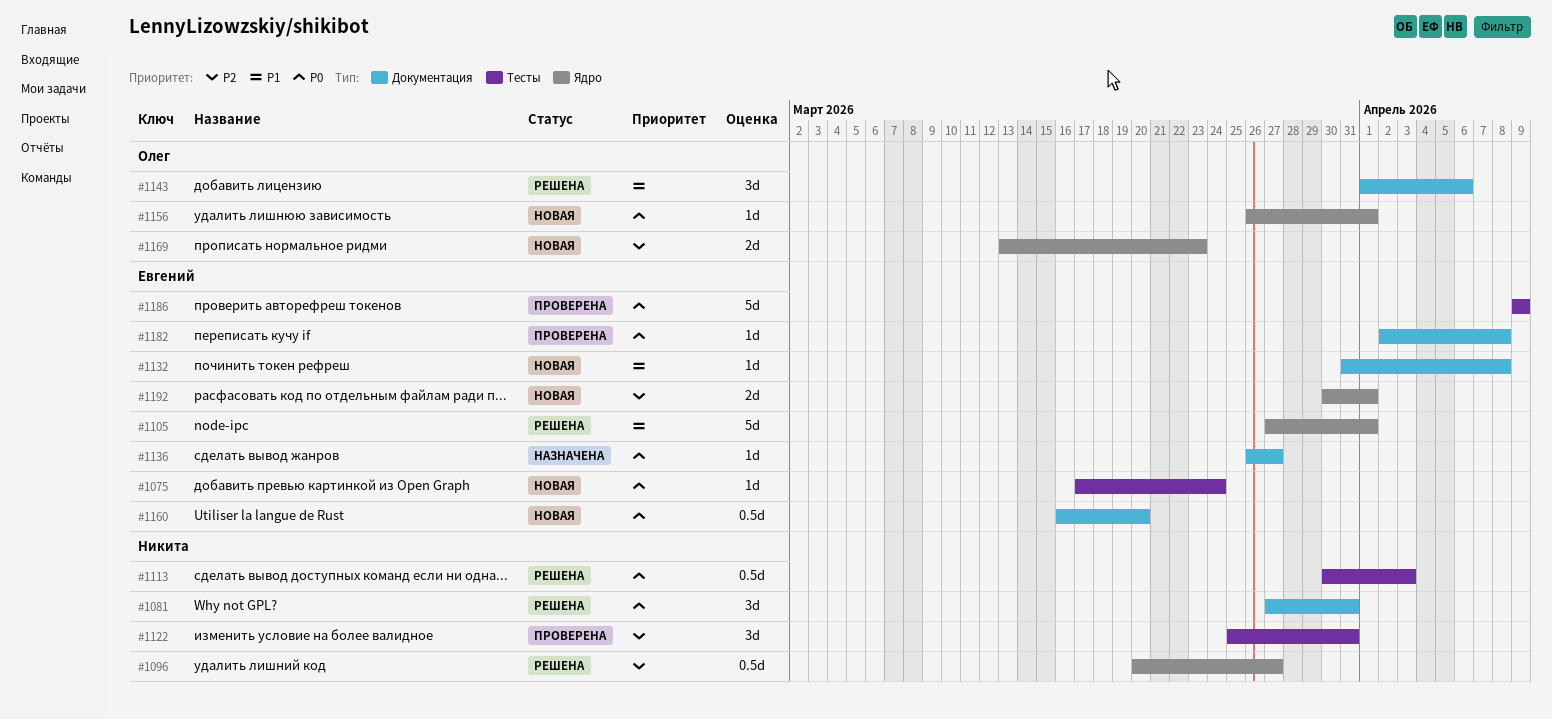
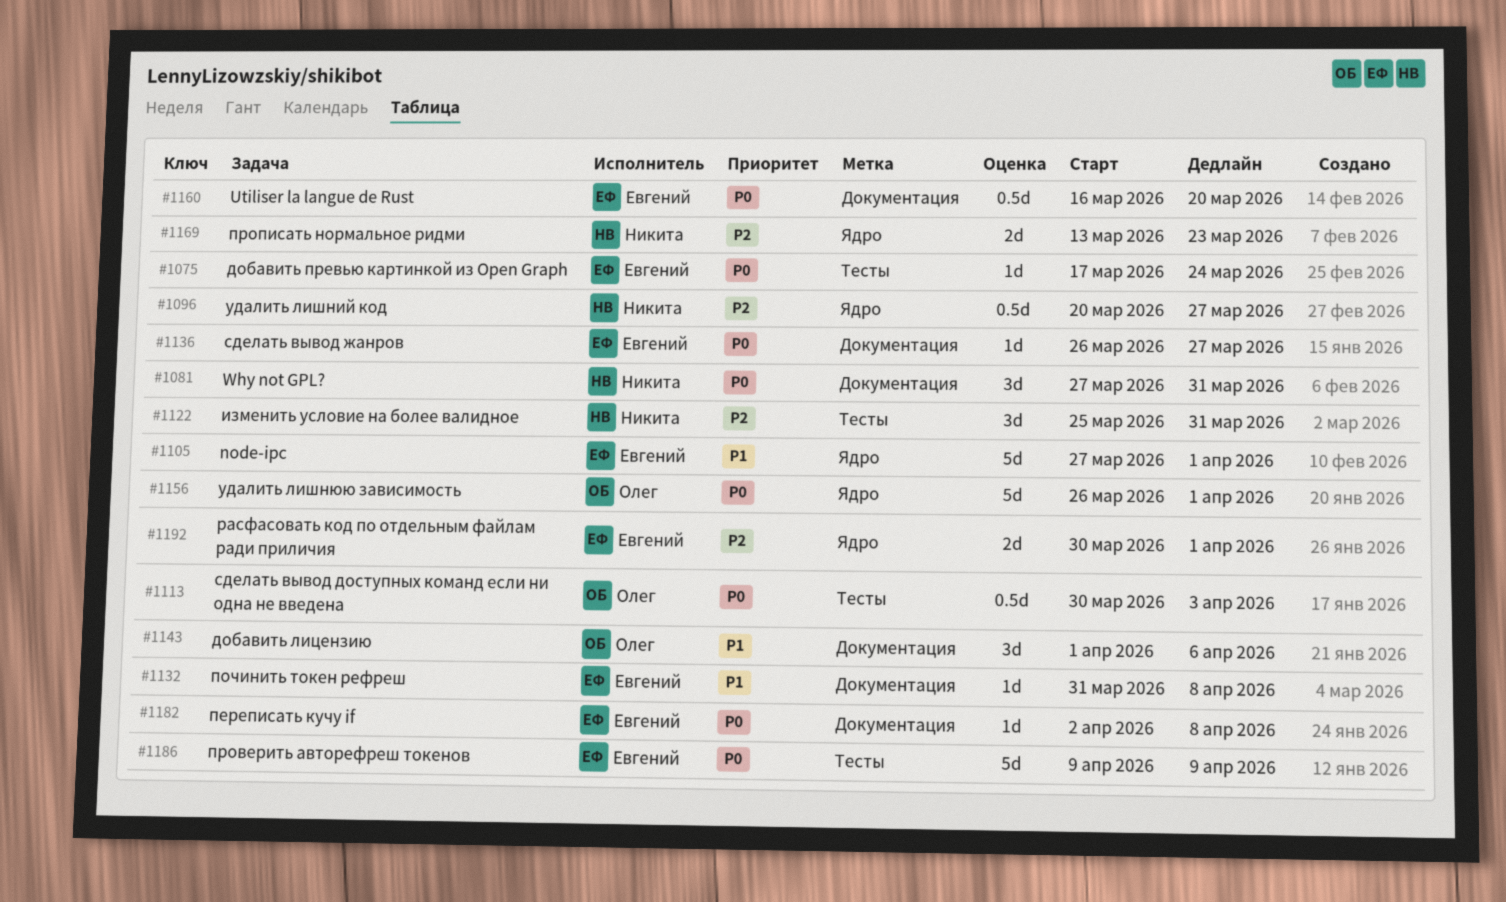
#1113, owner: Никита -> Олег
#1156, estimate: 1d -> 5d
#1169, owner: Олег -> Никита

